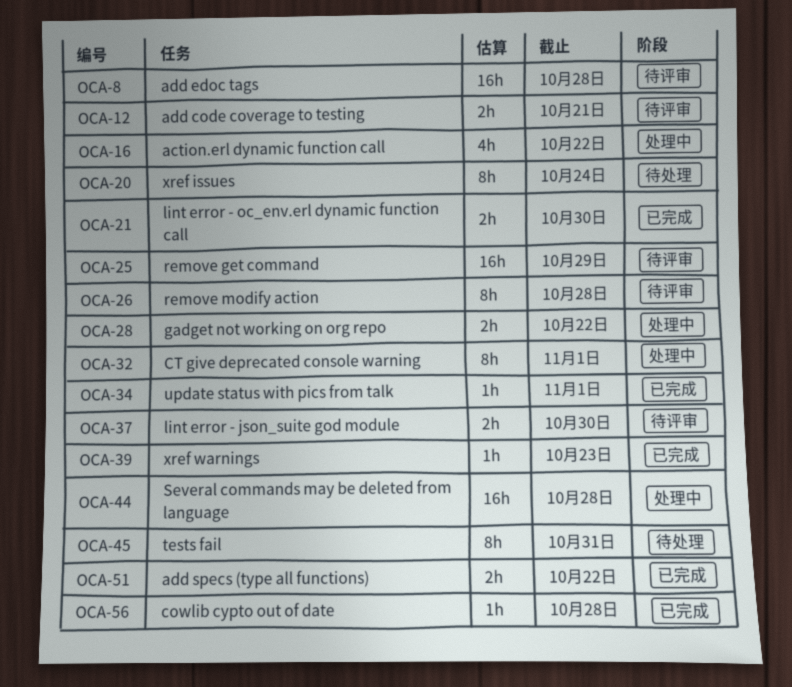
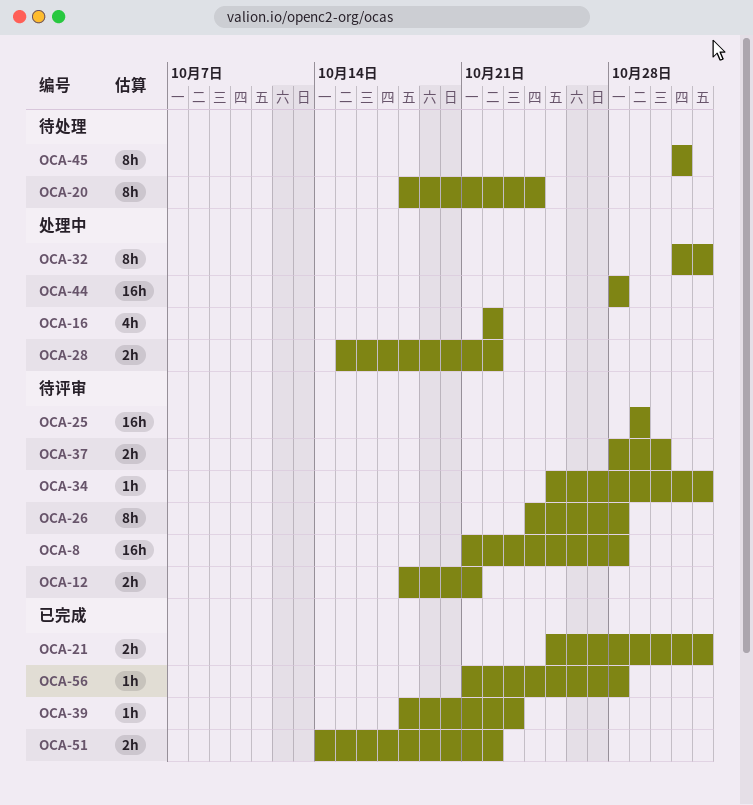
OCA-21, due: Oct 30 -> Nov 1
OCA-34, status: 已完成 -> 待评审

